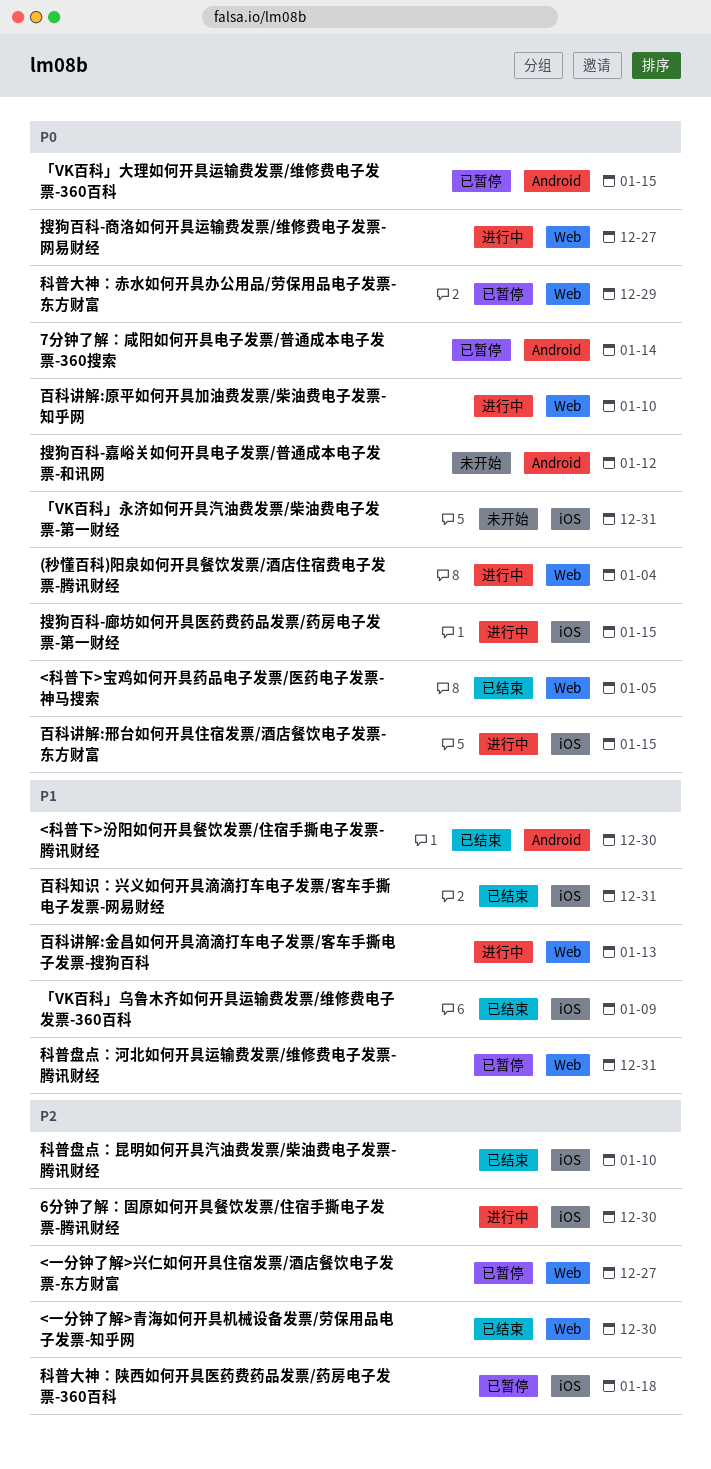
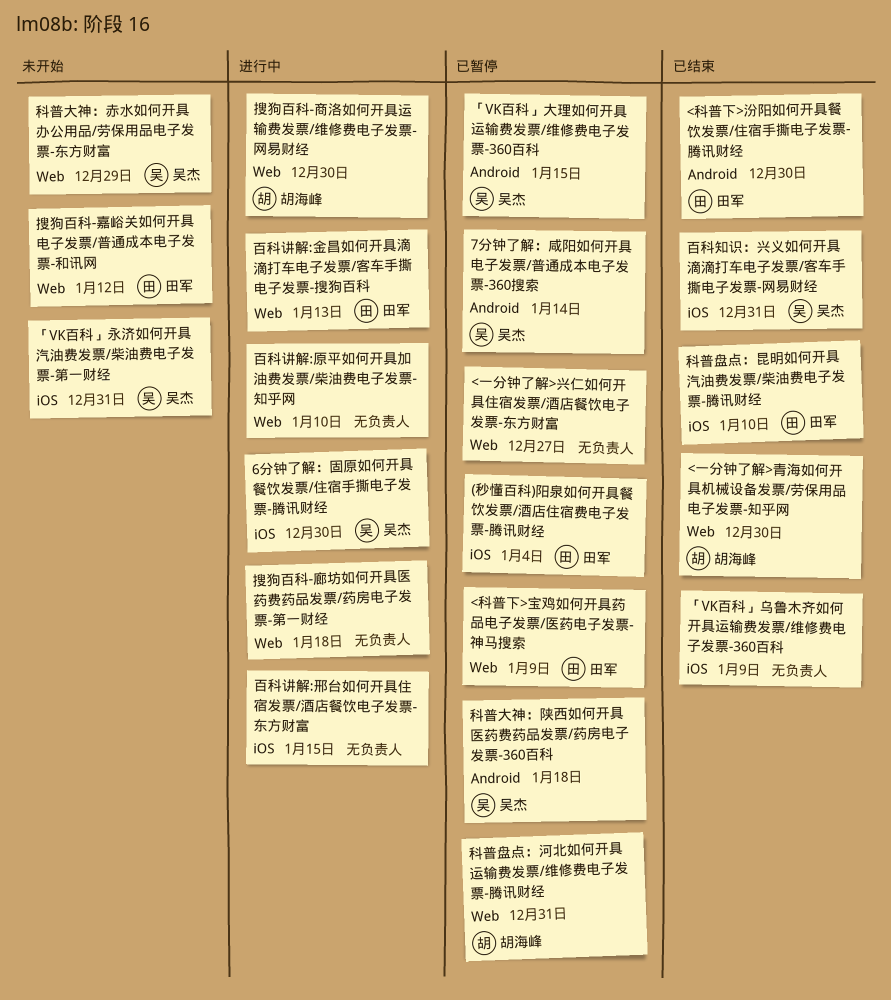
(秒懂百科)阳泉如何开具餐饮发票/酒店住宿费电子发票-腾讯财经, status: 进行中 -> 已暂停
(秒懂百科)阳泉如何开具餐饮发票/酒店住宿费电子发票-腾讯财经, label: Web -> iOS
<科普下>宝鸡如何开具药品电子发票/医药电子发票-神马搜索, status: 已结束 -> 已暂停
<科普下>宝鸡如何开具药品电子发票/医药电子发票-神马搜索, due: Jan 5 -> Jan 9
搜狗百科-商洛如何开具运输费发票/维修费电子发票-网易财经, due: Dec 27 -> Dec 30
搜狗百科-嘉峪关如何开具电子发票/普通成本电子发票-和讯网, label: Android -> Web
搜狗百科-廊坊如何开具医药费药品发票/药房电子发票-第一财经, label: iOS -> Web
搜狗百科-廊坊如何开具医药费药品发票/药房电子发票-第一财经, due: Jan 15 -> Jan 18
科普大神：赤水如何开具办公用品/劳保用品电子发票-东方财富, status: 已暂停 -> 未开始
科普大神：陕西如何开具医药费药品发票/药房电子发票-360百科, label: iOS -> Android

